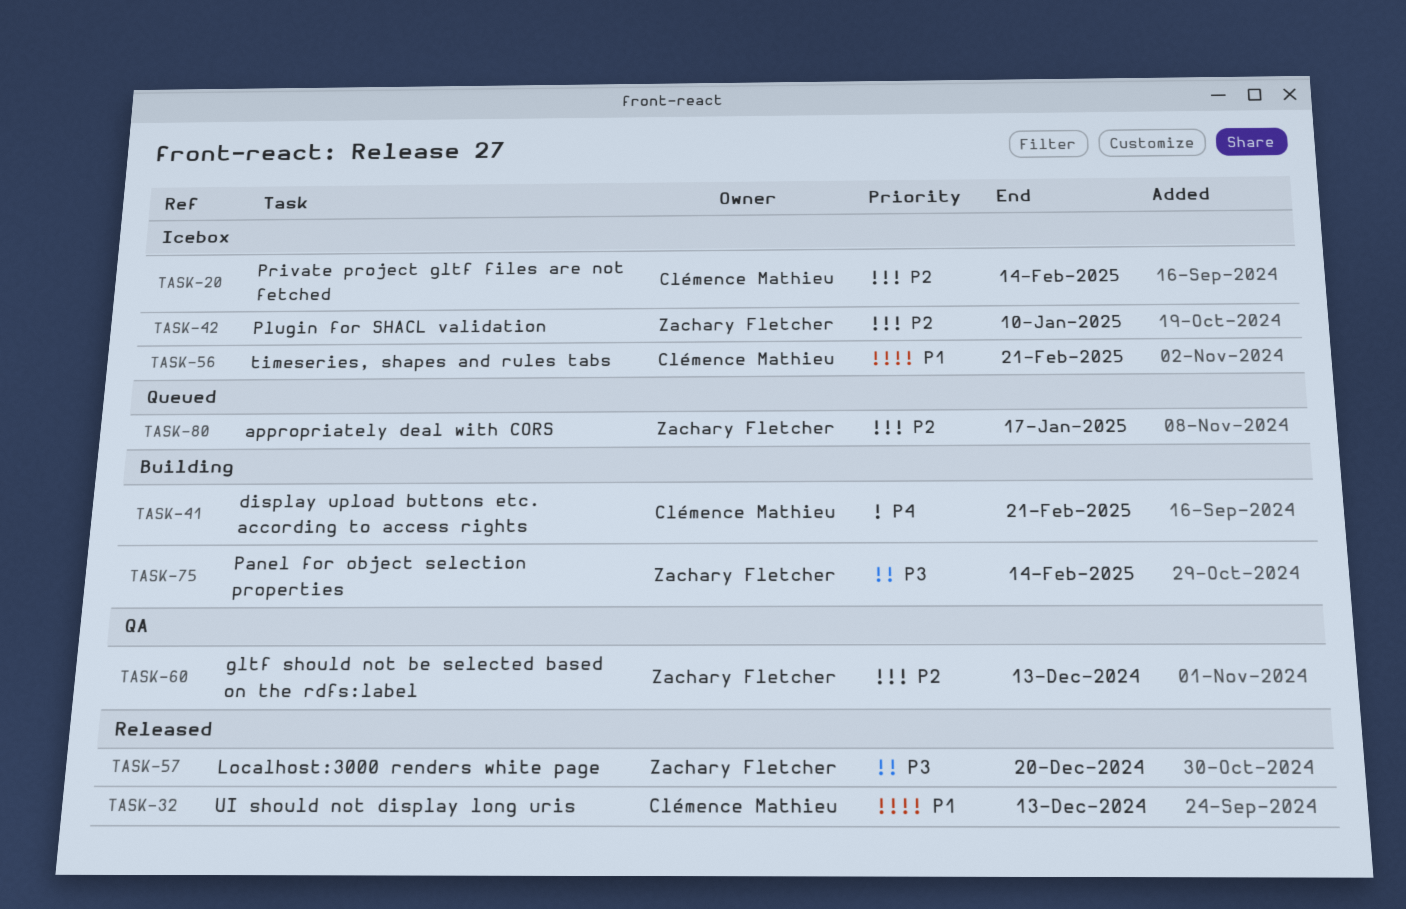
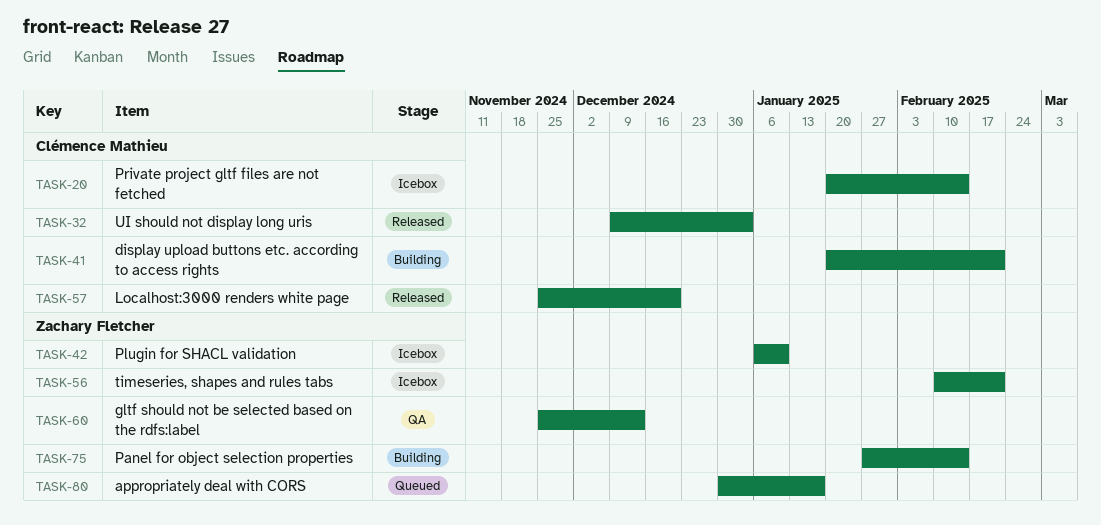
TASK-32, due: Dec 13 -> Jan 3
TASK-56, owner: Clémence Mathieu -> Zachary Fletcher
TASK-57, owner: Zachary Fletcher -> Clémence Mathieu

